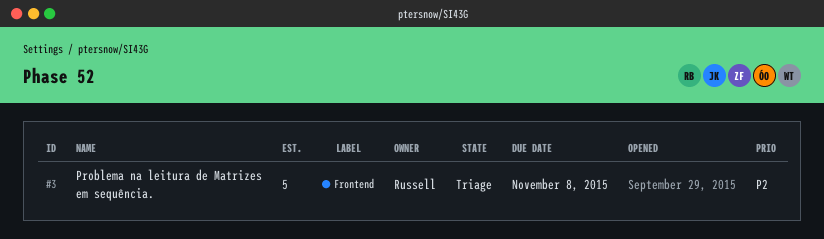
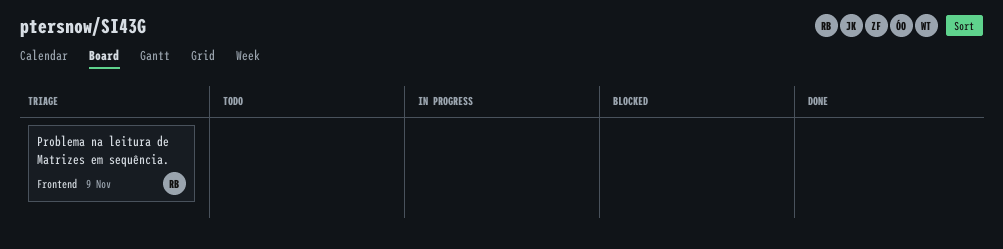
Problema na leitura de Matrizes em sequência., due: Nov 8 -> Nov 9

